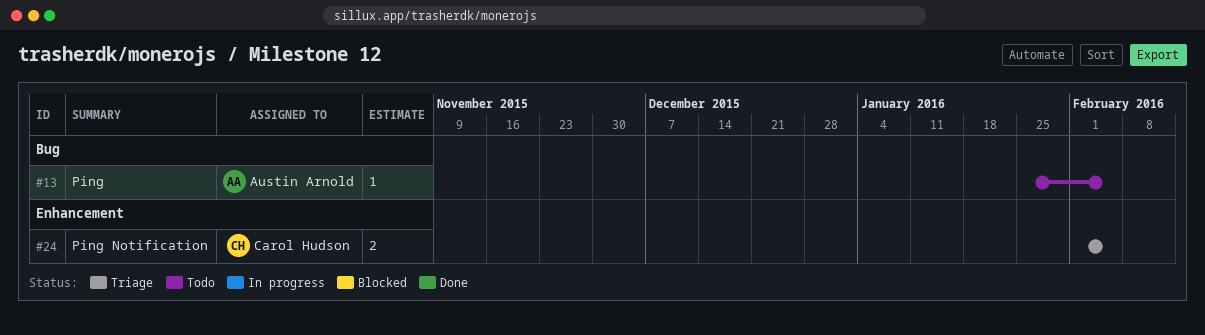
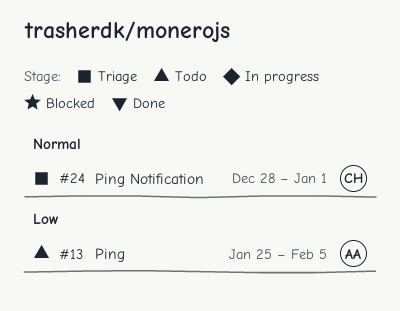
#24, start: Feb 1 -> Dec 28
#24, due: Feb 5 -> Jan 1

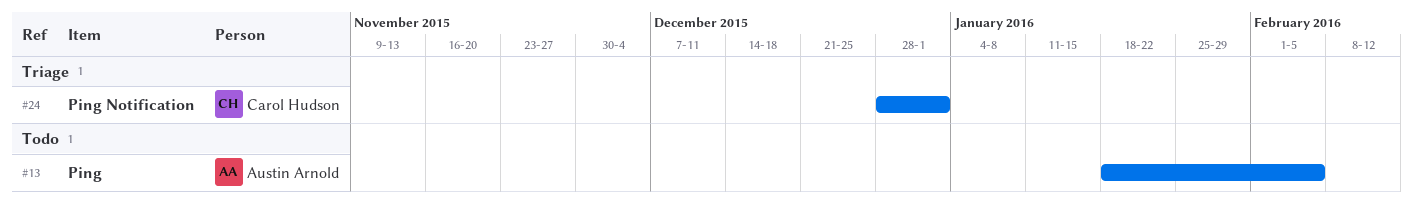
#13, start: Jan 25 -> Jan 18

